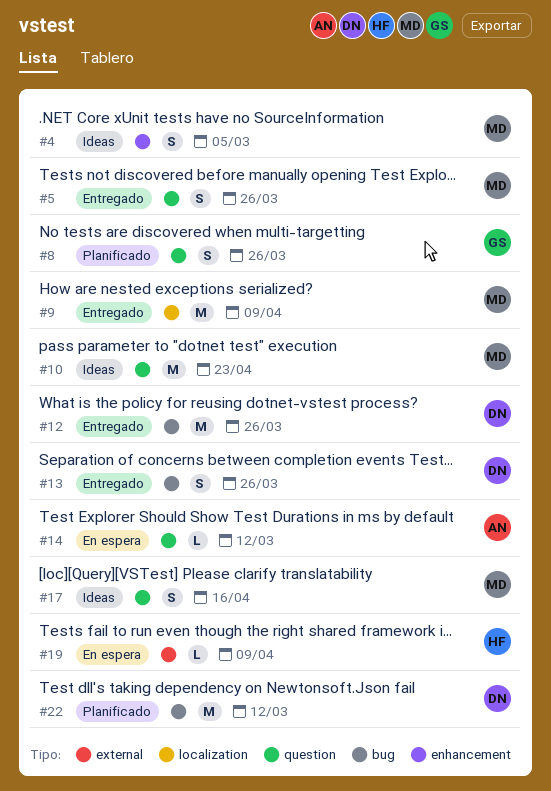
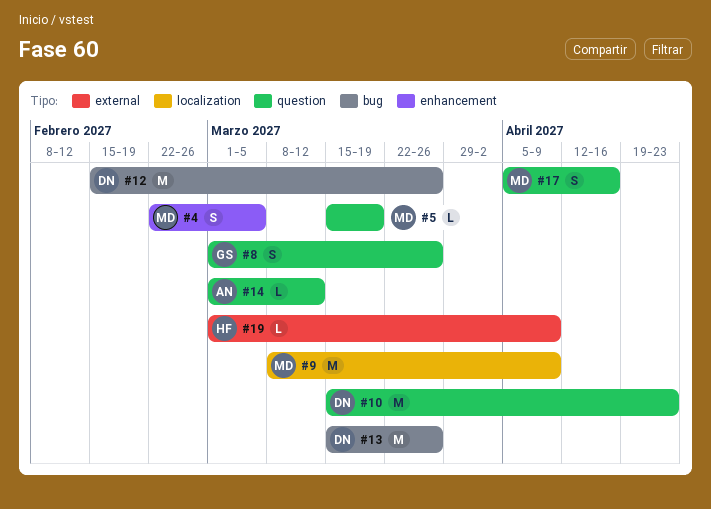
#5, estimate: S -> L
#5, due: Mar 26 -> Mar 19
#10, owner: MD -> DN
#13, estimate: S -> M
#22: present -> none

